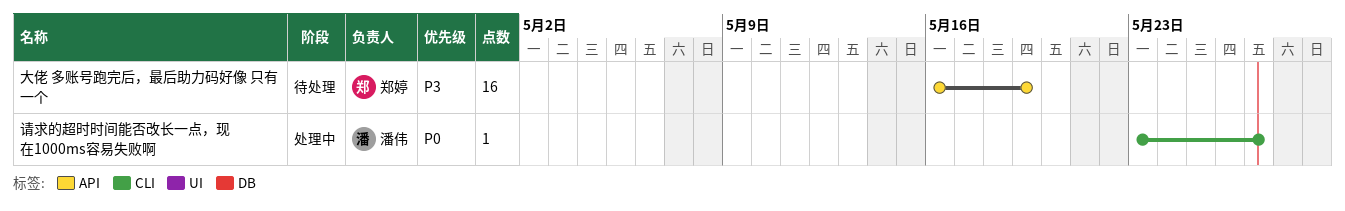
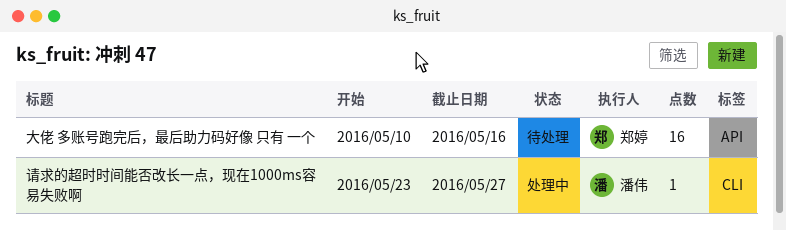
大佬 多账号跑完后，最后助力码好像 只有 一个, start: May 16 -> May 10
大佬 多账号跑完后，最后助力码好像 只有 一个, due: May 19 -> May 16

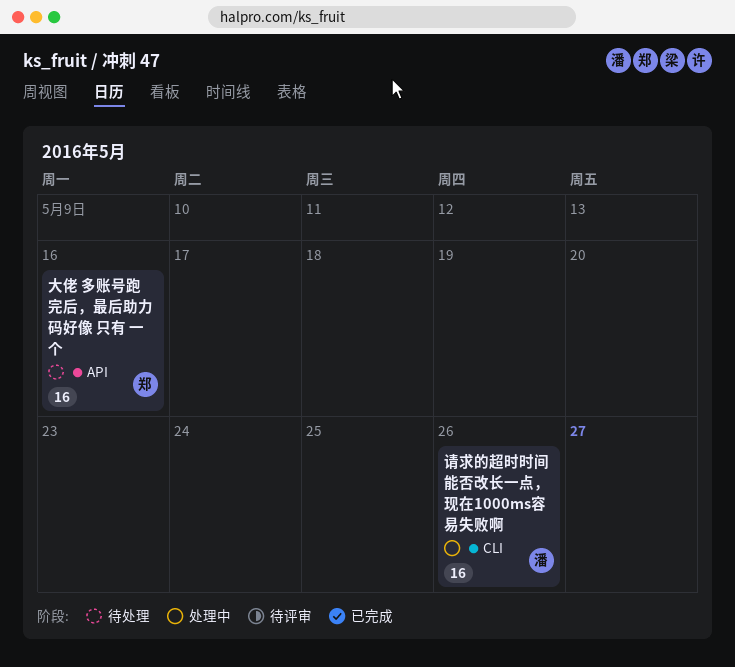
请求的超时时间能否改长一点，现在1000ms容易失败啊, estimate: 1 -> 16
请求的超时时间能否改长一点，现在1000ms容易失败啊, due: May 27 -> May 26

